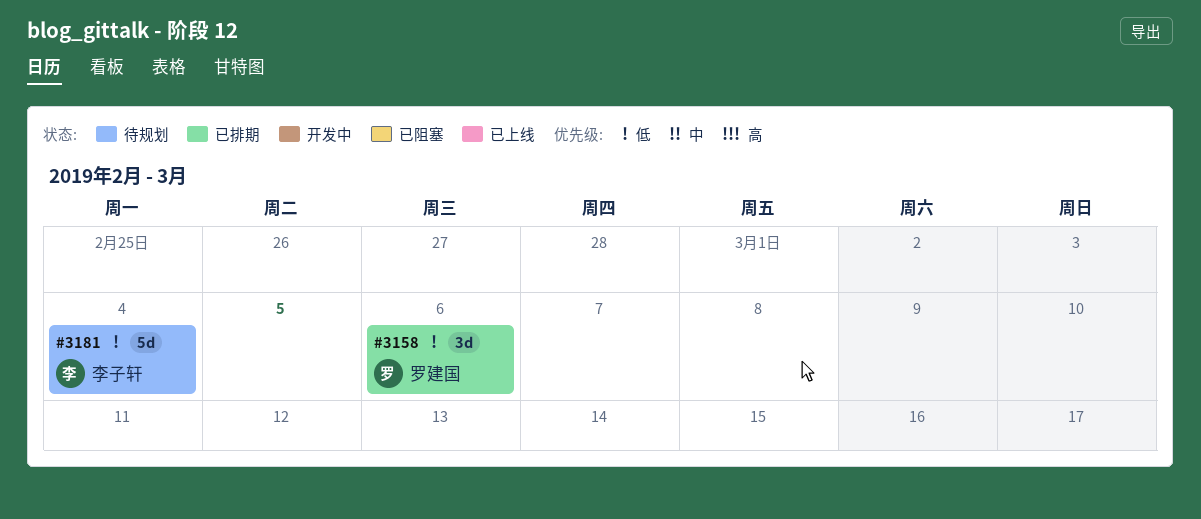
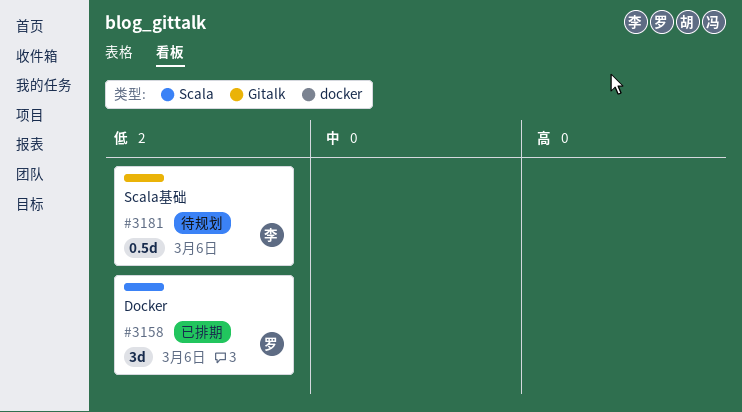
#3181, estimate: 5d -> 0.5d
#3181, due: Mar 4 -> Mar 6

